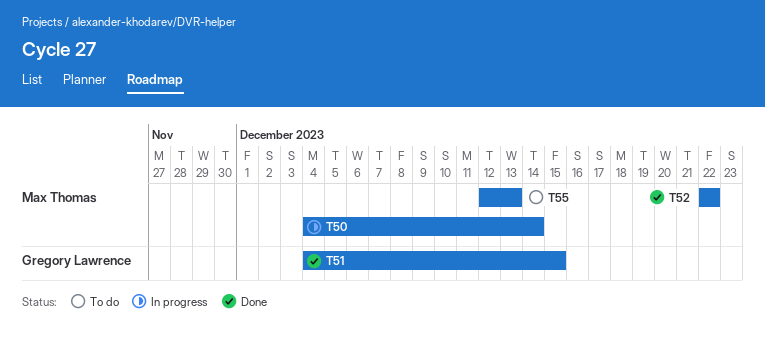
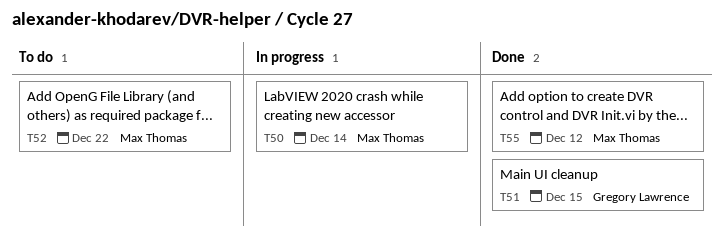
T52, status: Done -> To do
T55, status: To do -> Done
T55, due: Dec 13 -> Dec 12

